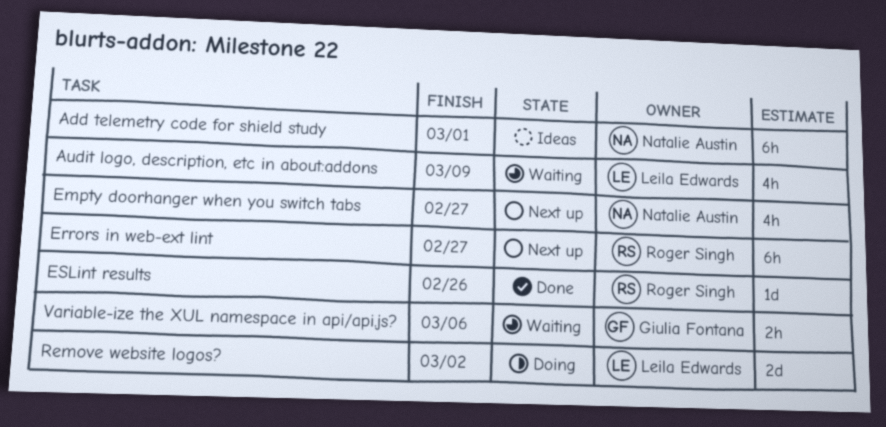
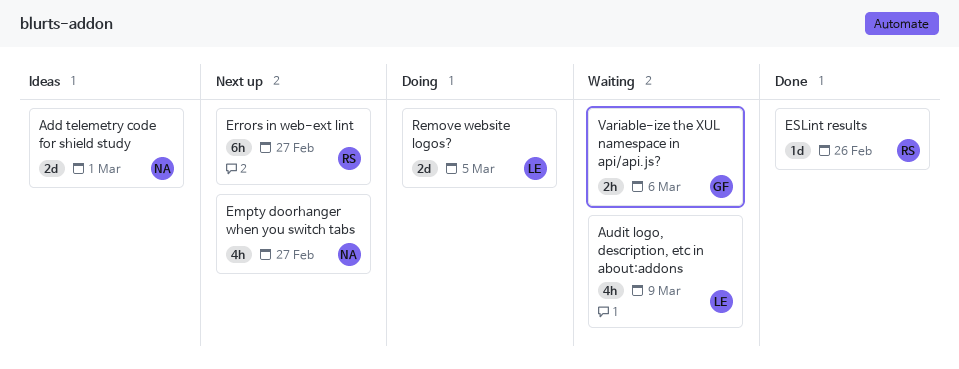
Add telemetry code for shield study, estimate: 6h -> 2d
Remove website logos?, due: Mar 2 -> Mar 5

